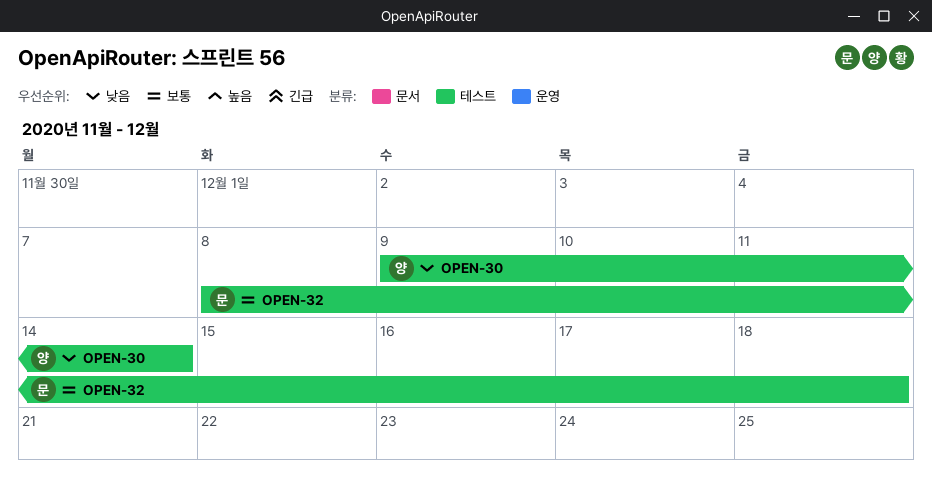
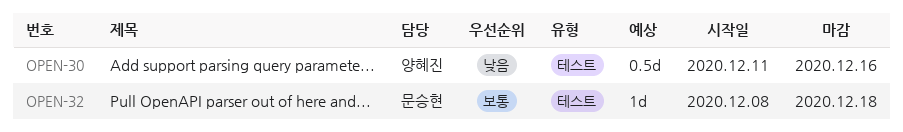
OPEN-30, start: Dec 9 -> Dec 11
OPEN-30, due: Dec 14 -> Dec 16

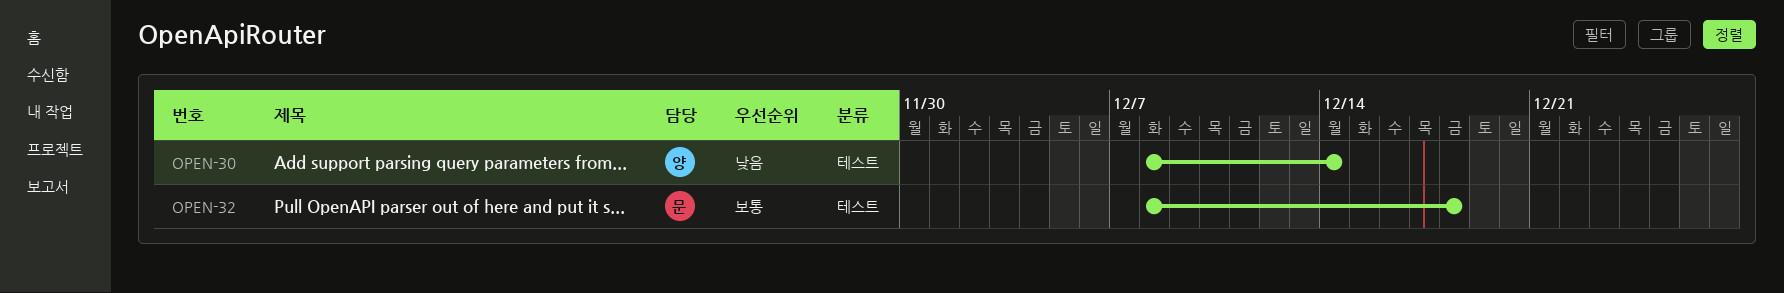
OPEN-30, start: Dec 11 -> Dec 8
OPEN-30, due: Dec 16 -> Dec 14

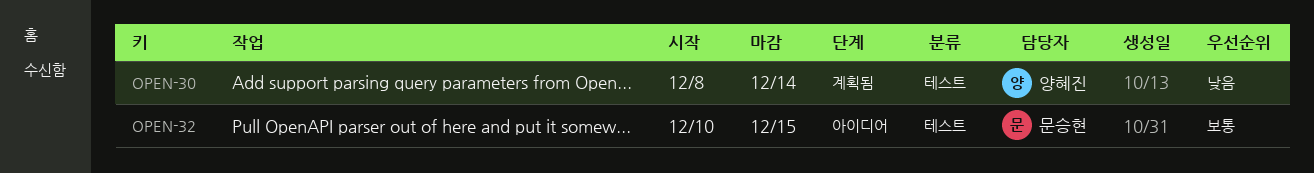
OPEN-32, start: Dec 8 -> Dec 10
OPEN-32, due: Dec 18 -> Dec 15

